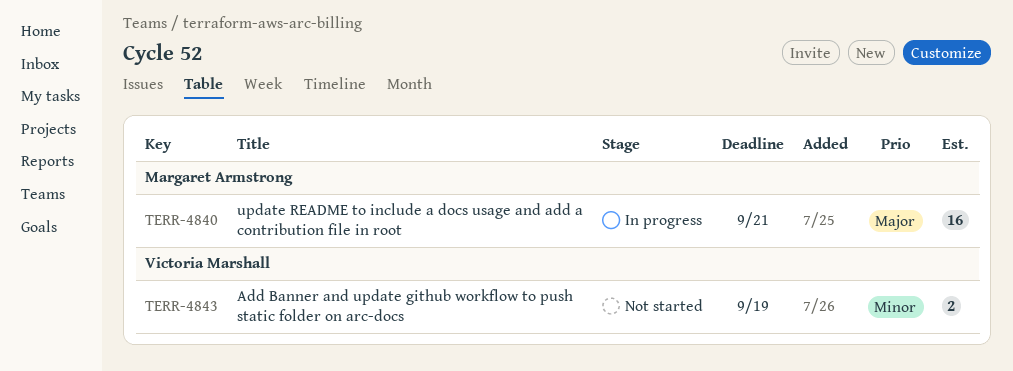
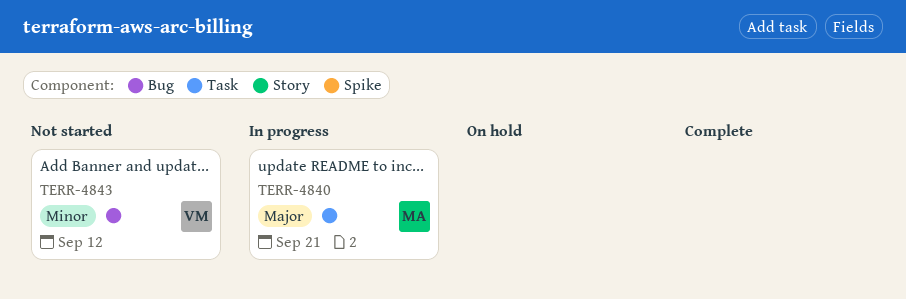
TERR-4843, due: Sep 19 -> Sep 12

